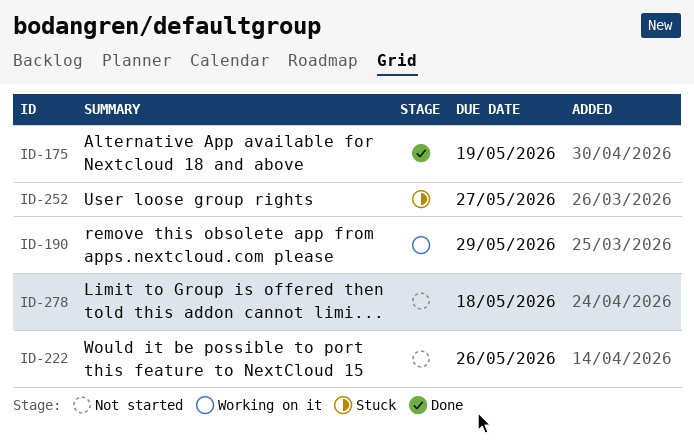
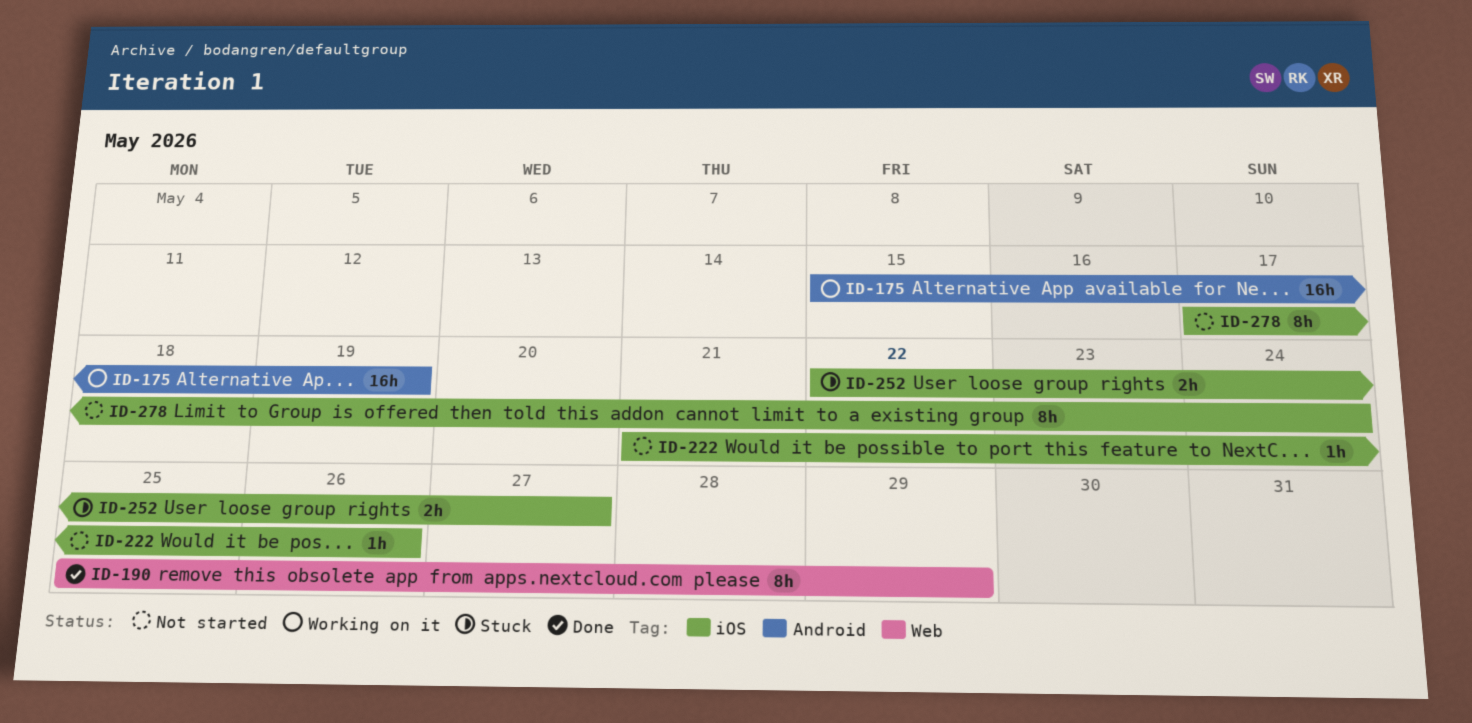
ID-175, status: Done -> Working on it
ID-190, status: Working on it -> Done
ID-278, due: May 18 -> May 24

